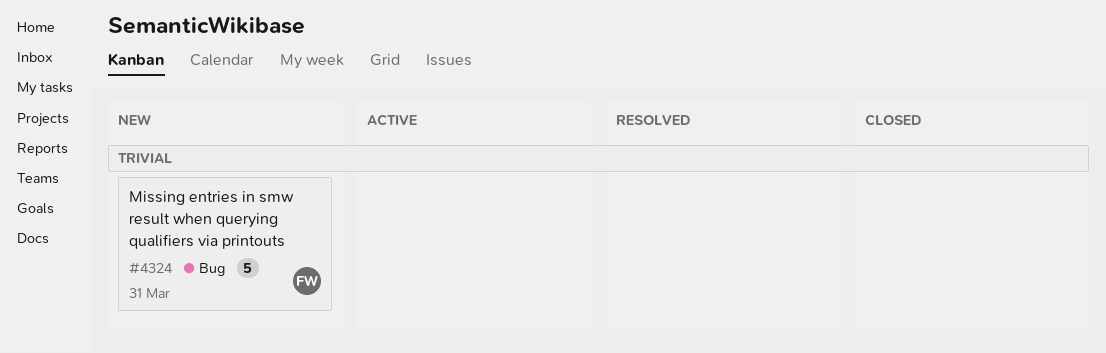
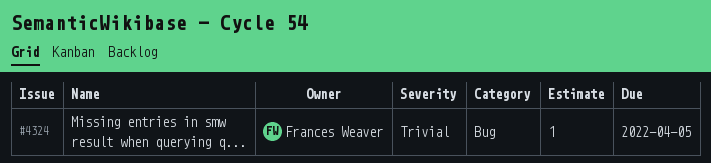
#4324, estimate: 5 -> 1
#4324, due: Mar 31 -> Apr 5

